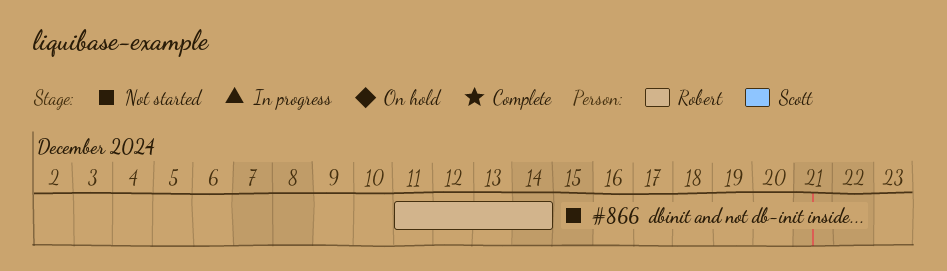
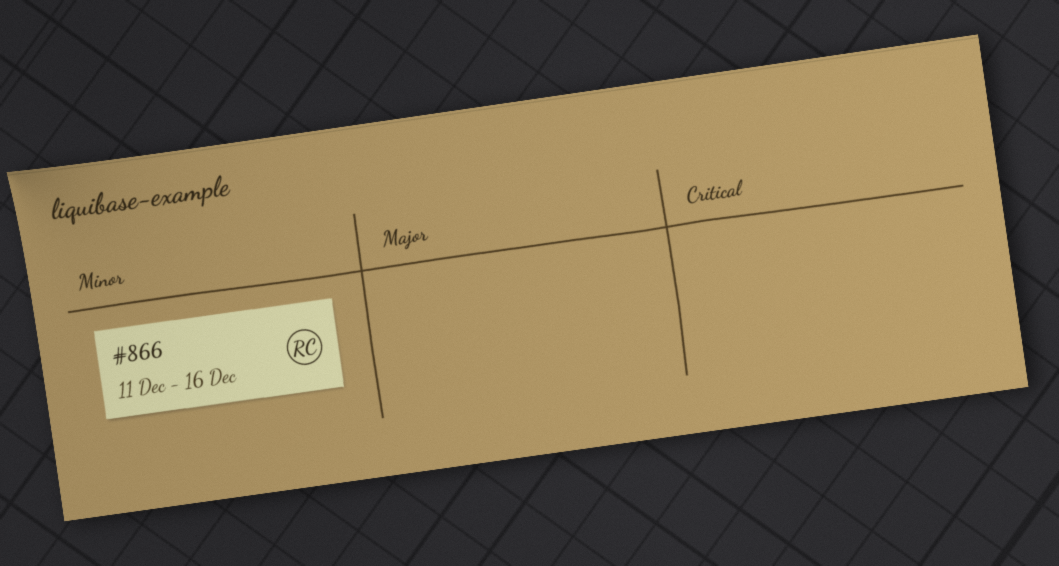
#866, due: Dec 14 -> Dec 16

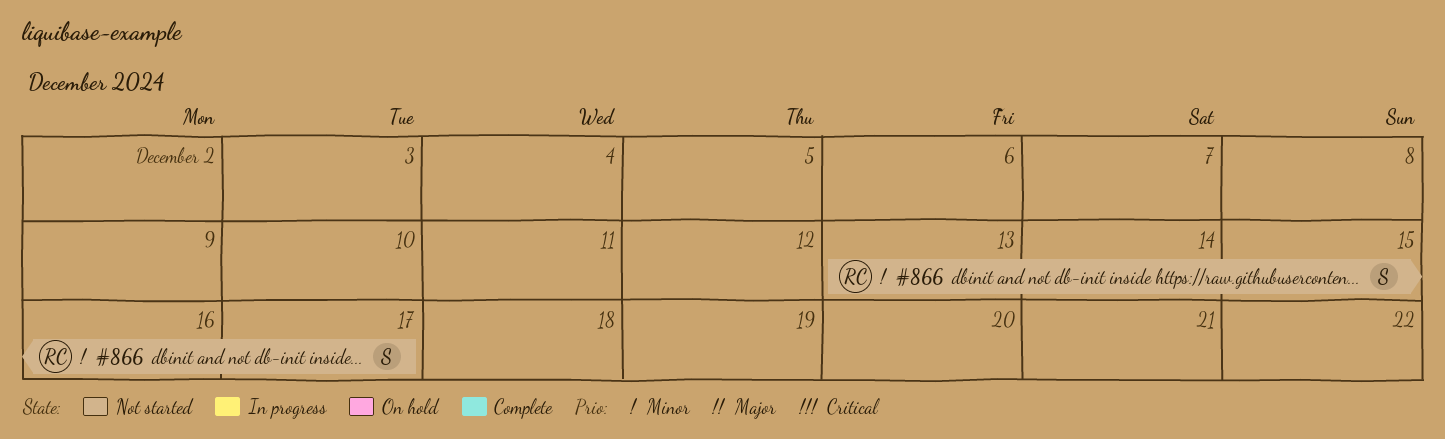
#866, start: Dec 11 -> Dec 13
#866, due: Dec 16 -> Dec 17

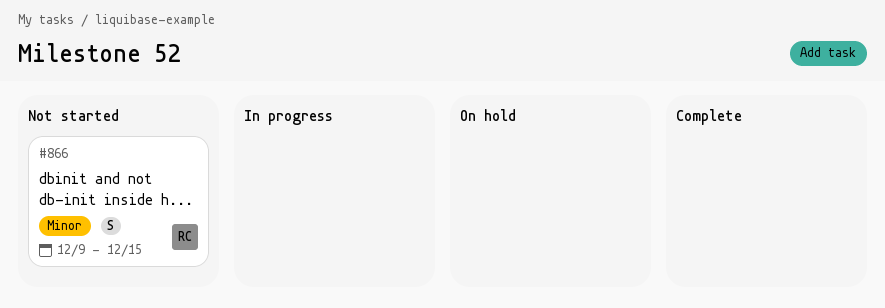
#866, start: Dec 13 -> Dec 9
#866, due: Dec 17 -> Dec 15

